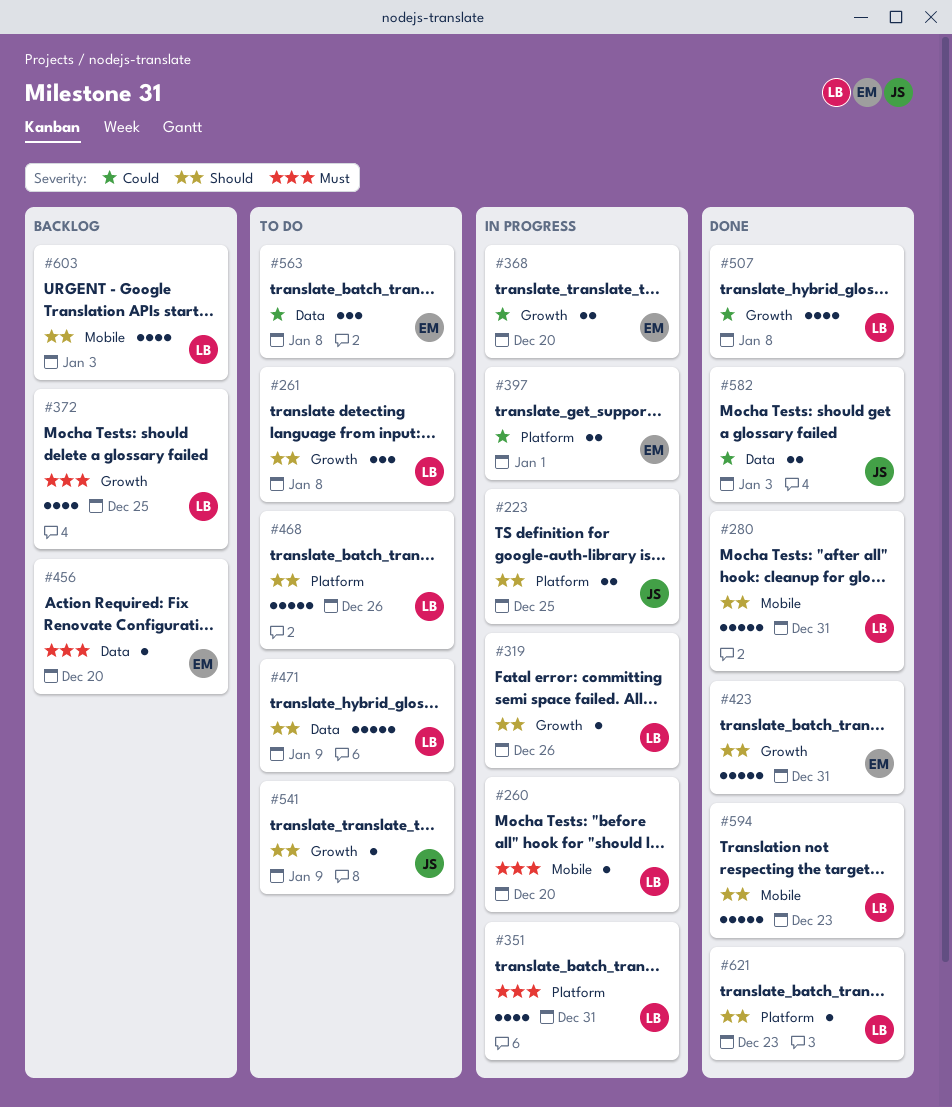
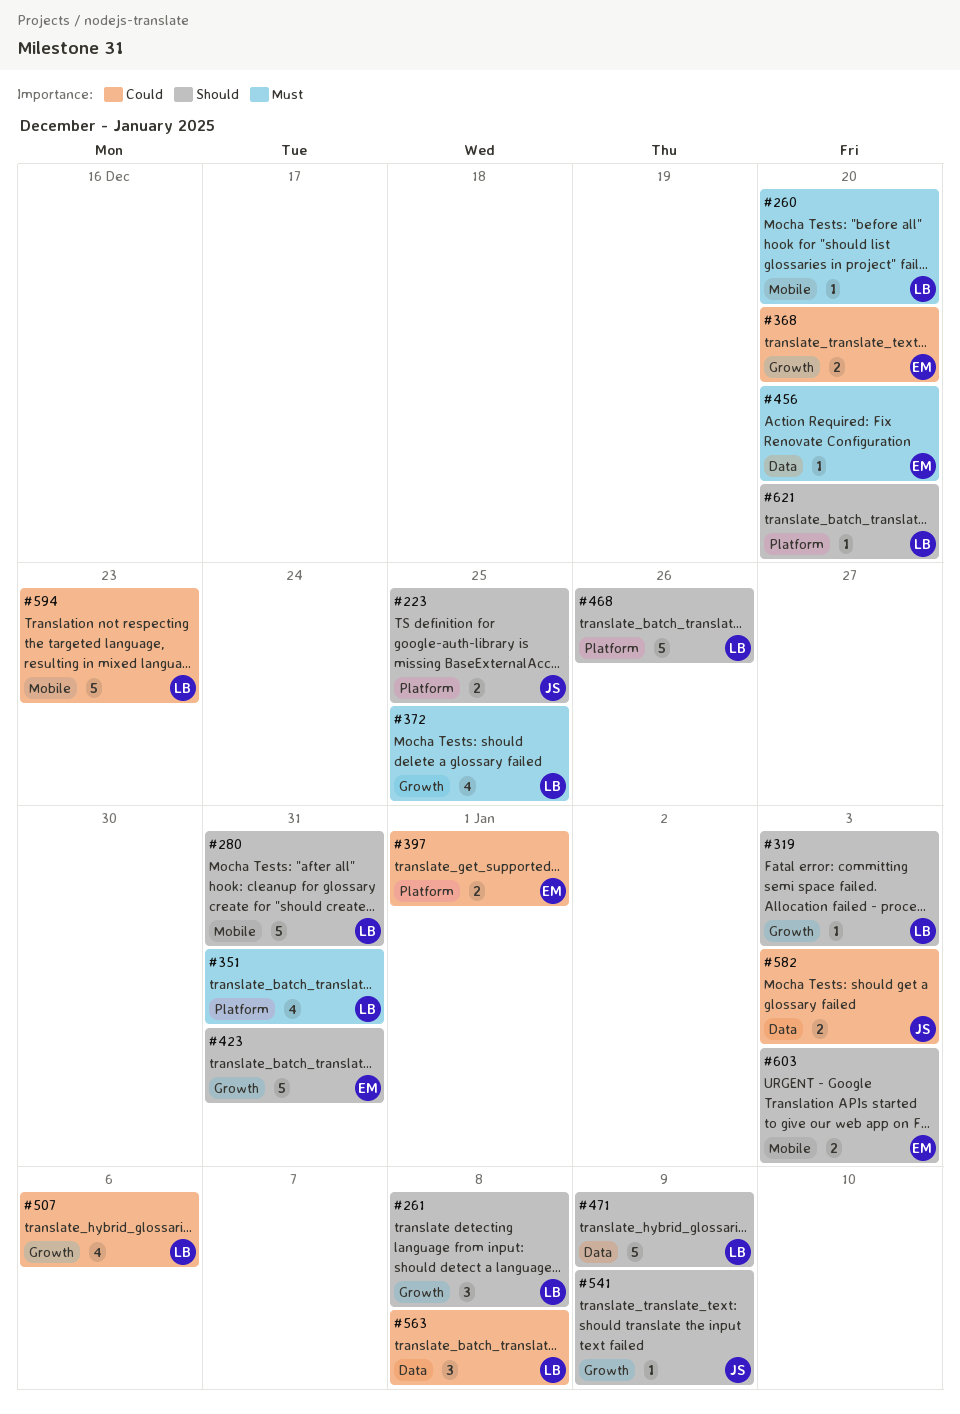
#319, due: Dec 26 -> Jan 3
#507, due: Jan 8 -> Jan 6
#563, owner: EM -> LB
#594, priority: Should -> Could
#603, owner: LB -> EM
#603, estimate: 4 -> 2
#621, due: Dec 23 -> Dec 20

